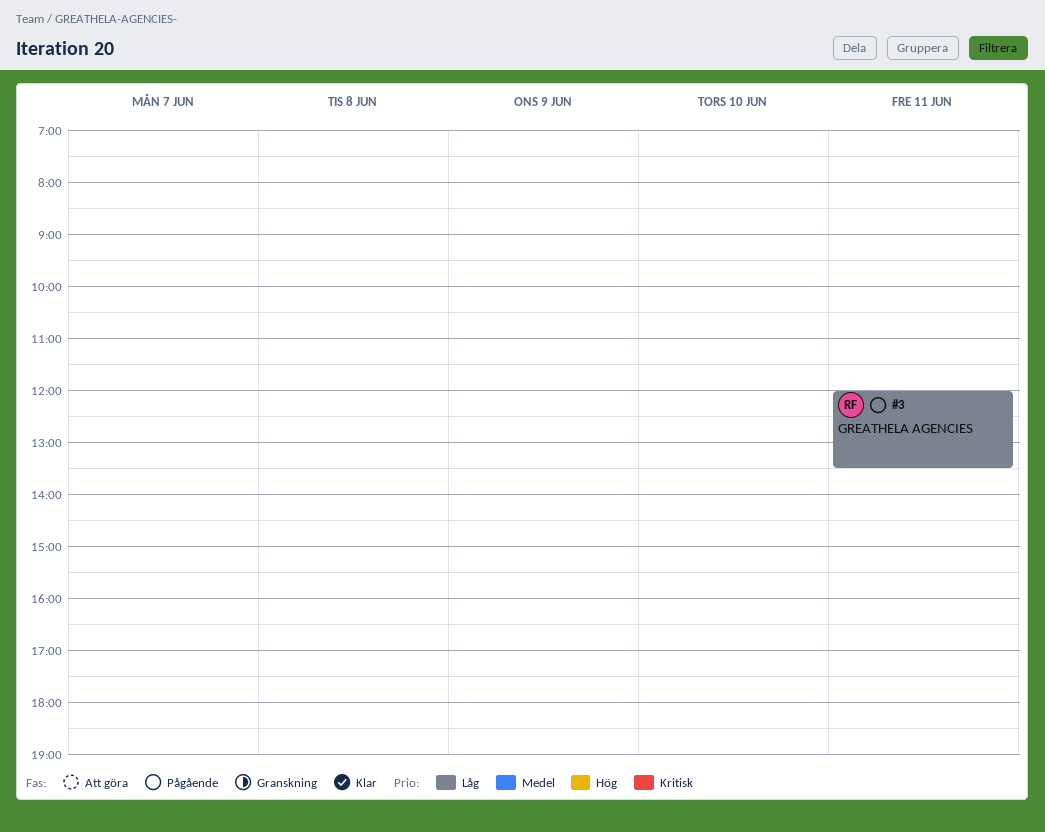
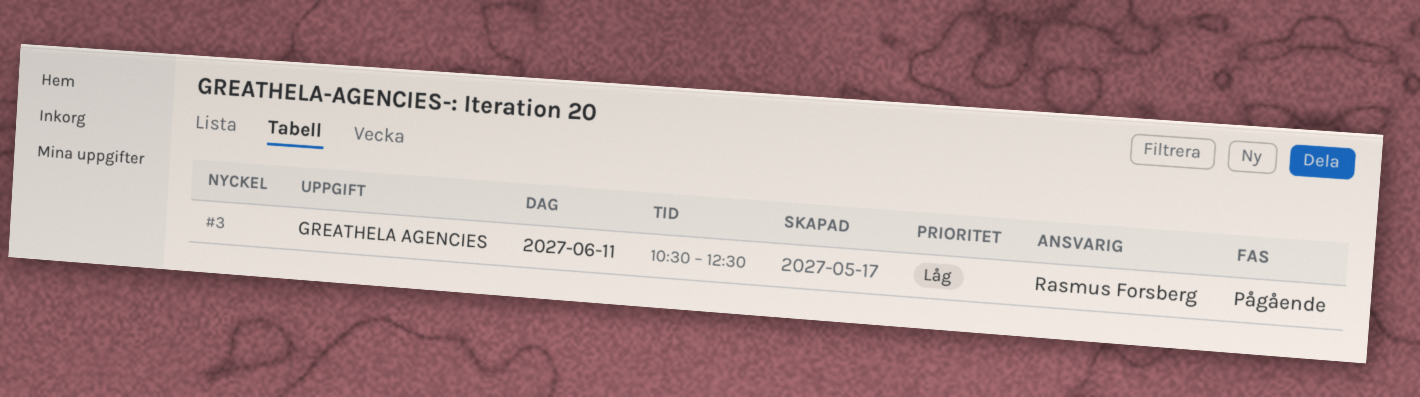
#3, begins: 12:00 -> 10:30
#3, ends: 13:30 -> 12:30

